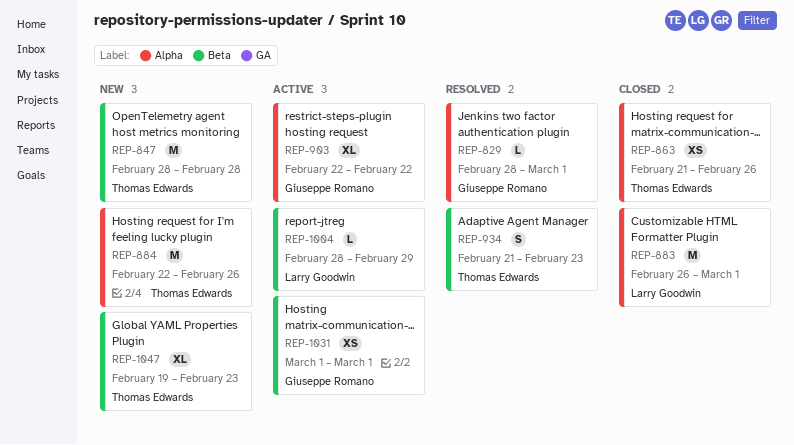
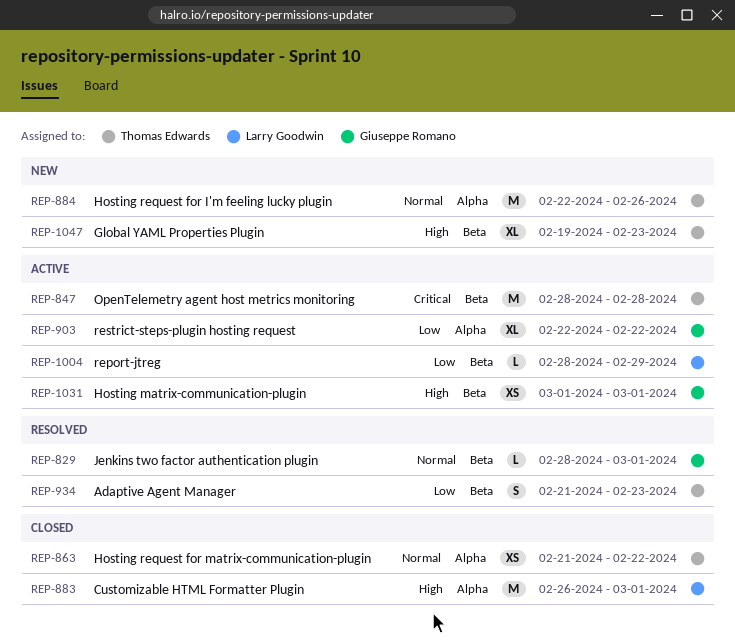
REP-829, label: Alpha -> Beta
REP-847, status: New -> Active
REP-863, due: Feb 26 -> Feb 22

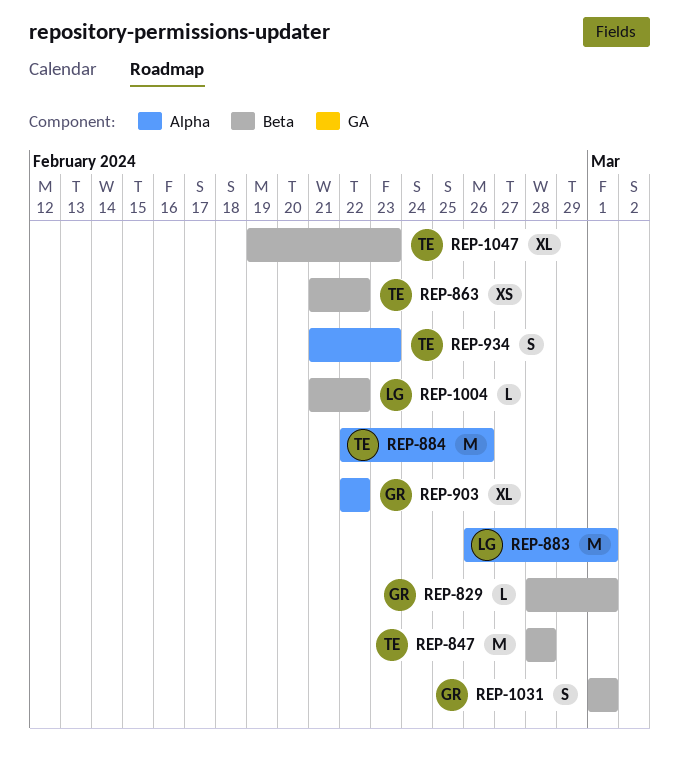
REP-863, label: Alpha -> Beta
REP-934, label: Beta -> Alpha
REP-1004, start: Feb 28 -> Feb 21
REP-1004, due: Feb 29 -> Feb 22
REP-1031, estimate: XS -> S

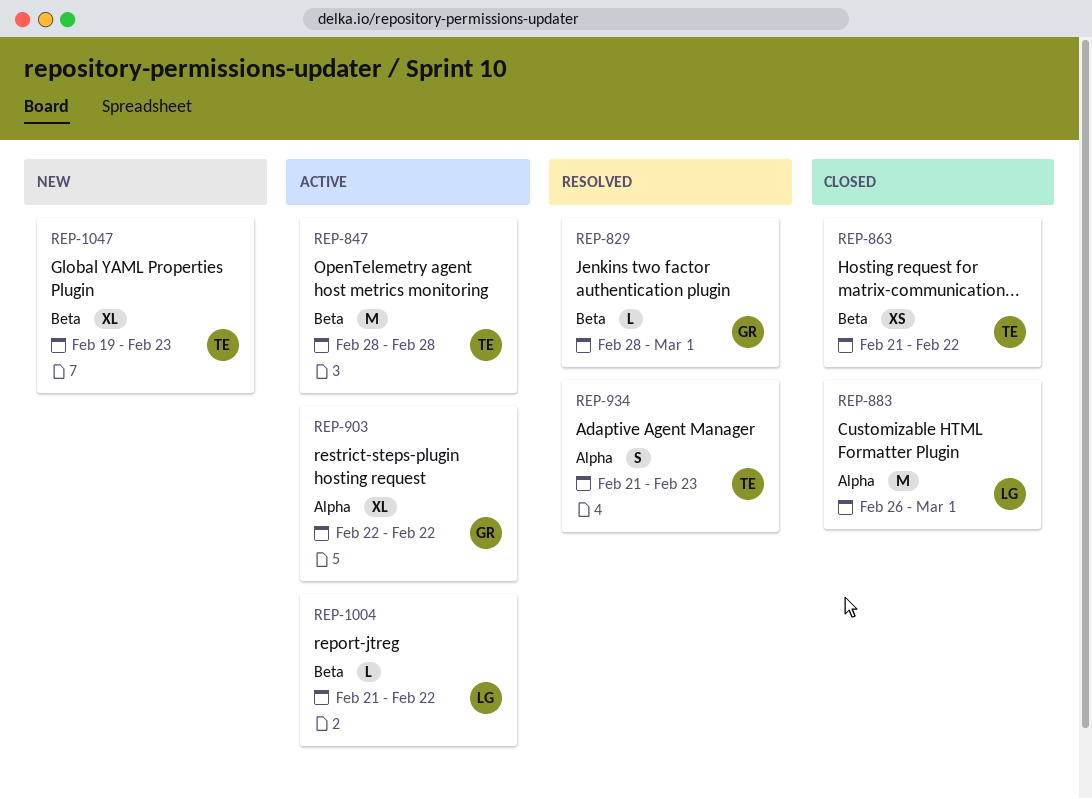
REP-884: present -> none
REP-1031: present -> none

